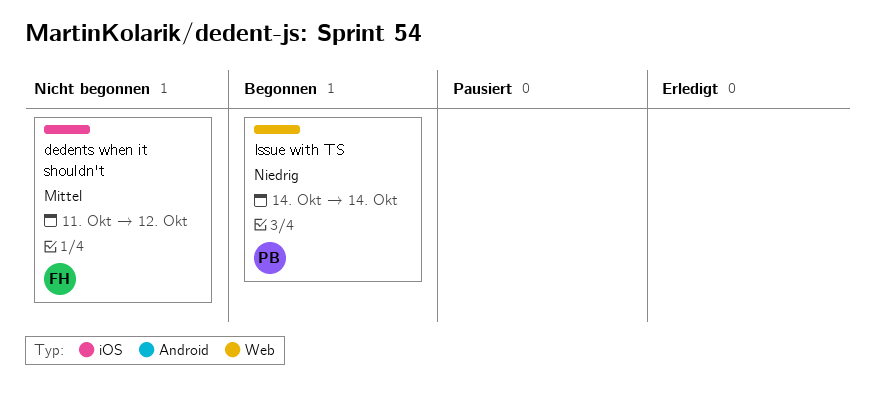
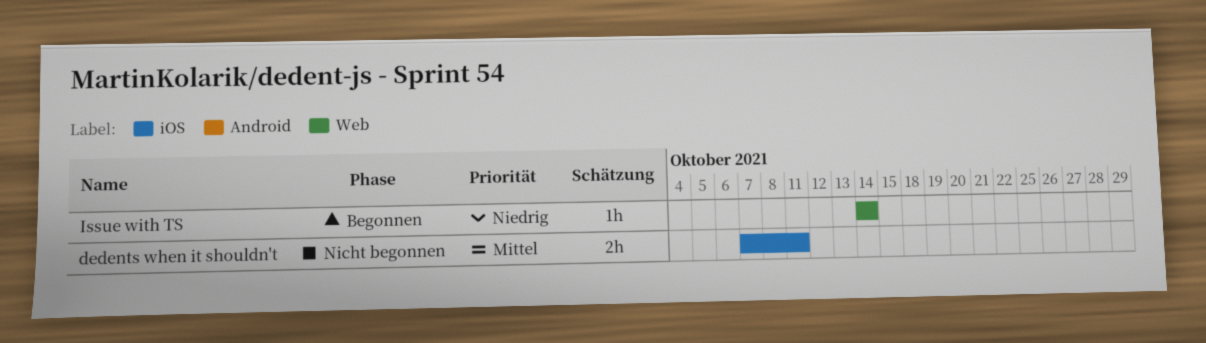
dedents when it shouldn't, start: Oct 11 -> Oct 7
dedents when it shouldn't, due: Oct 12 -> Oct 11

